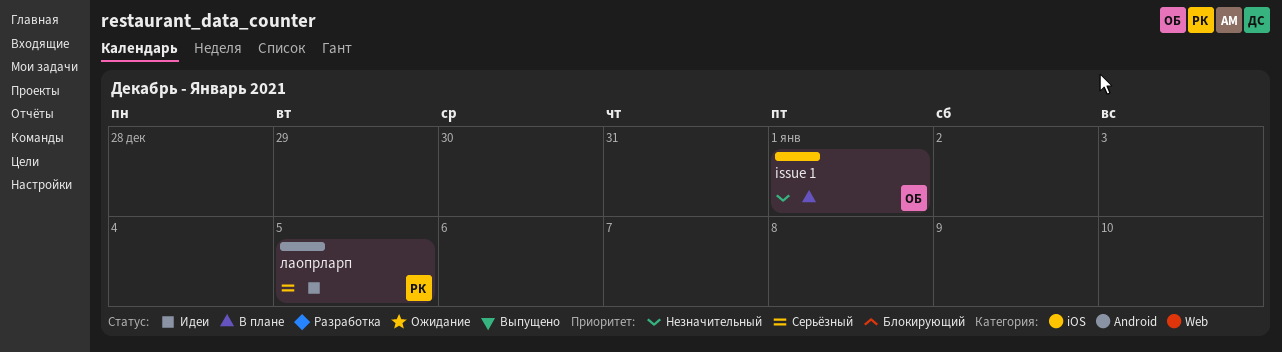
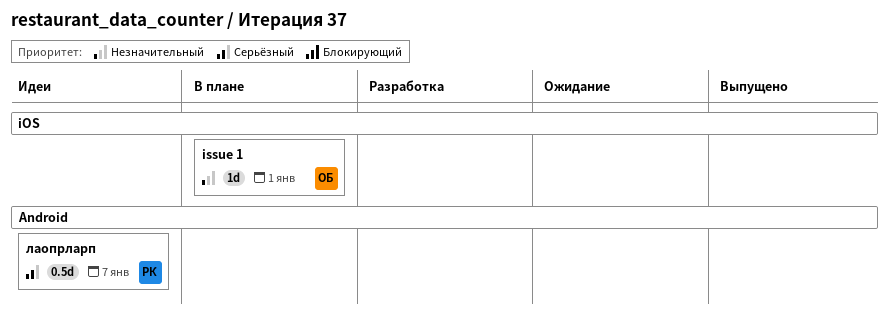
лаопрларп, due: Jan 5 -> Jan 7

